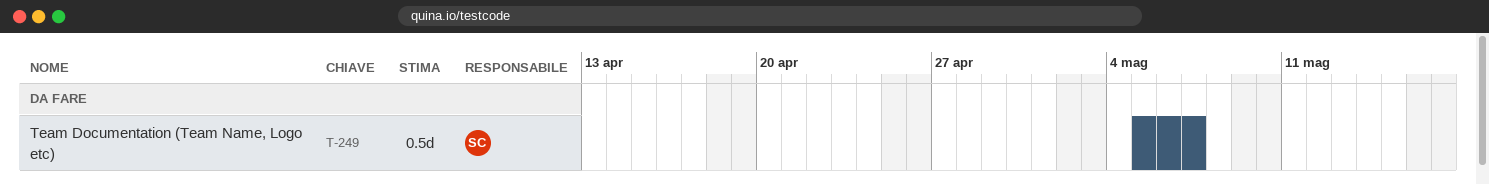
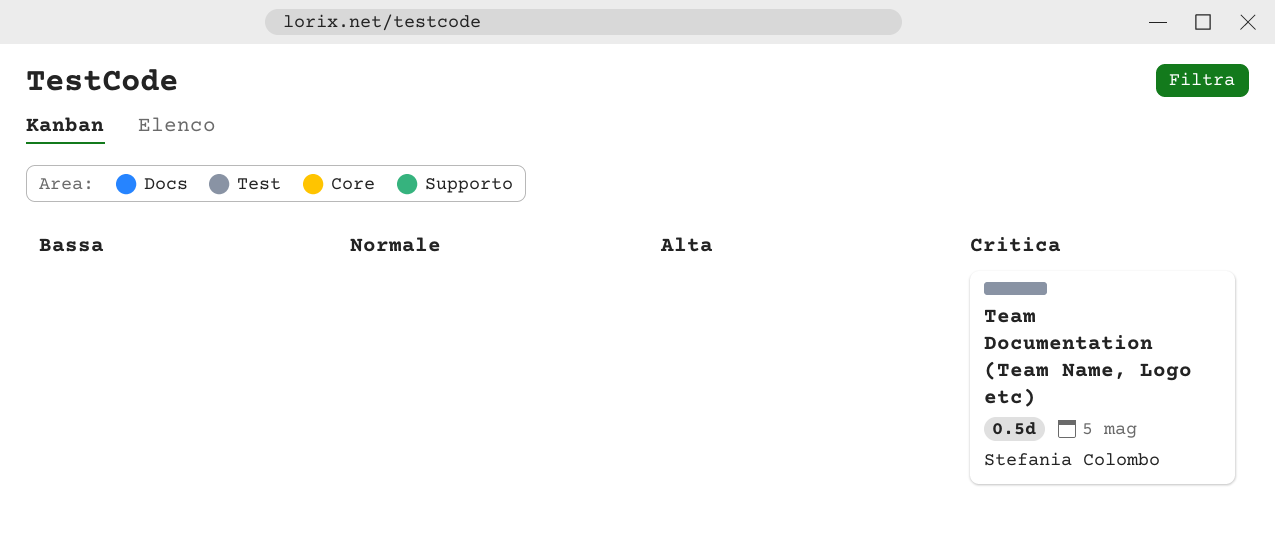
Team Documentation (Team Name, Logo etc), due: May 7 -> May 5

